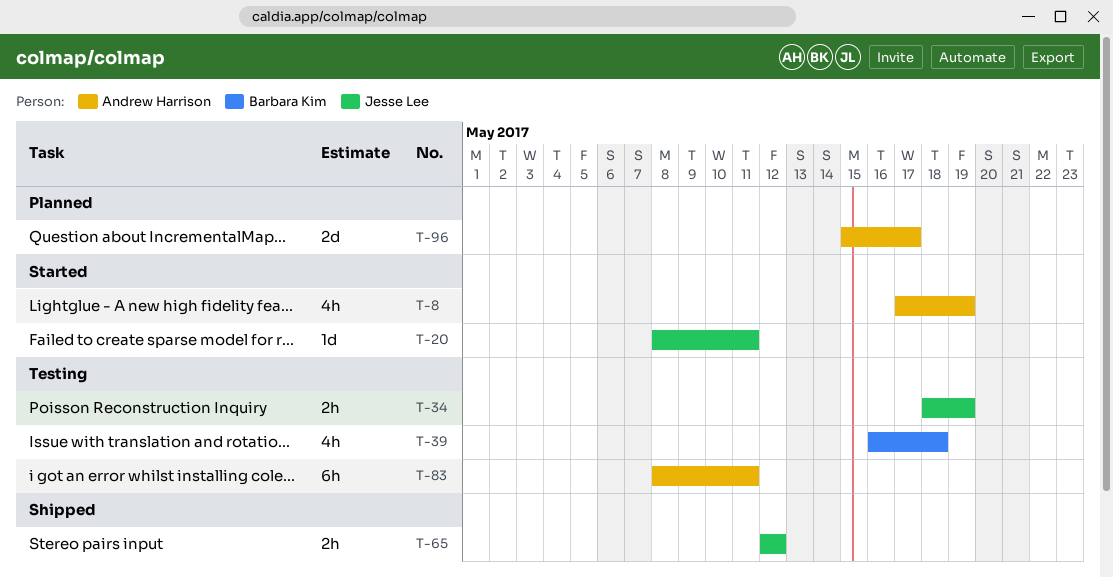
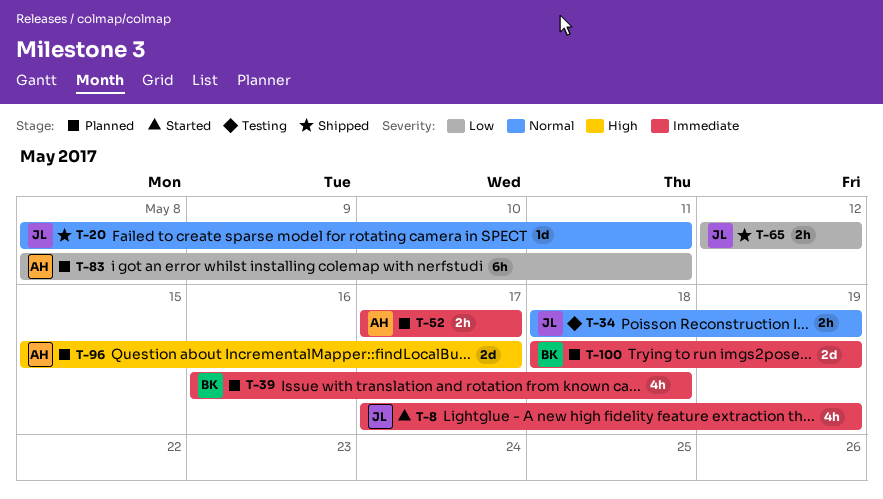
T-8, owner: Andrew Harrison -> Jesse Lee
T-20, status: Started -> Shipped
T-39, status: Testing -> Planned
T-52: none -> present
T-83, status: Testing -> Planned
T-100: none -> present

